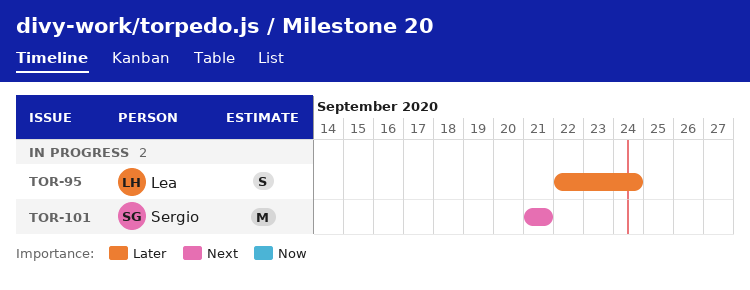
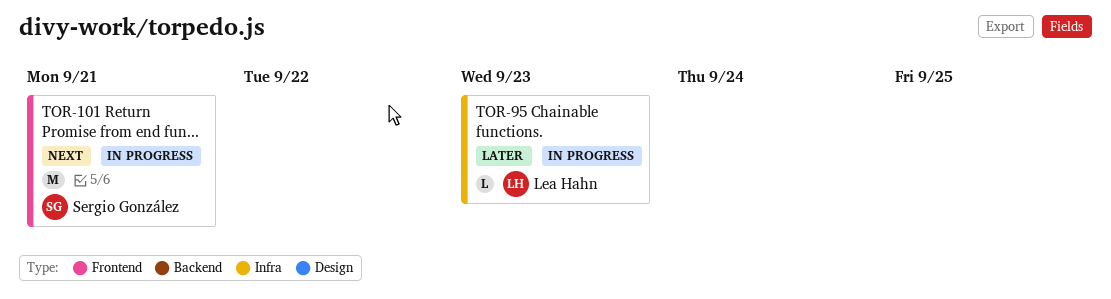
TOR-95, estimate: S -> L
TOR-95, due: Sep 24 -> Sep 23

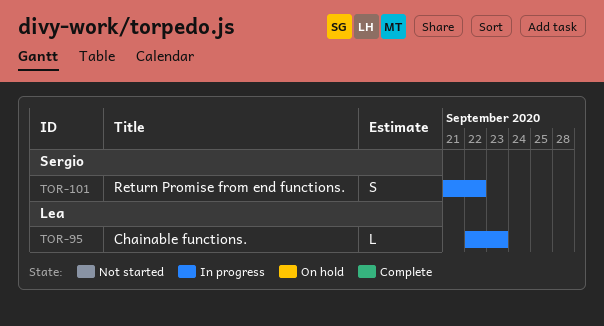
TOR-101, estimate: M -> S
TOR-101, due: Sep 21 -> Sep 22

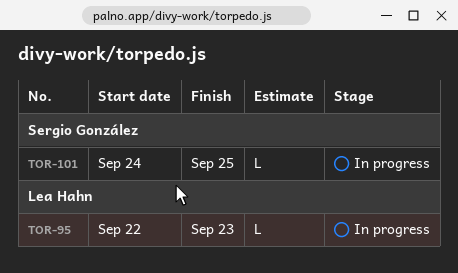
TOR-101, estimate: S -> L
TOR-101, start: Sep 21 -> Sep 24
TOR-101, due: Sep 22 -> Sep 25

